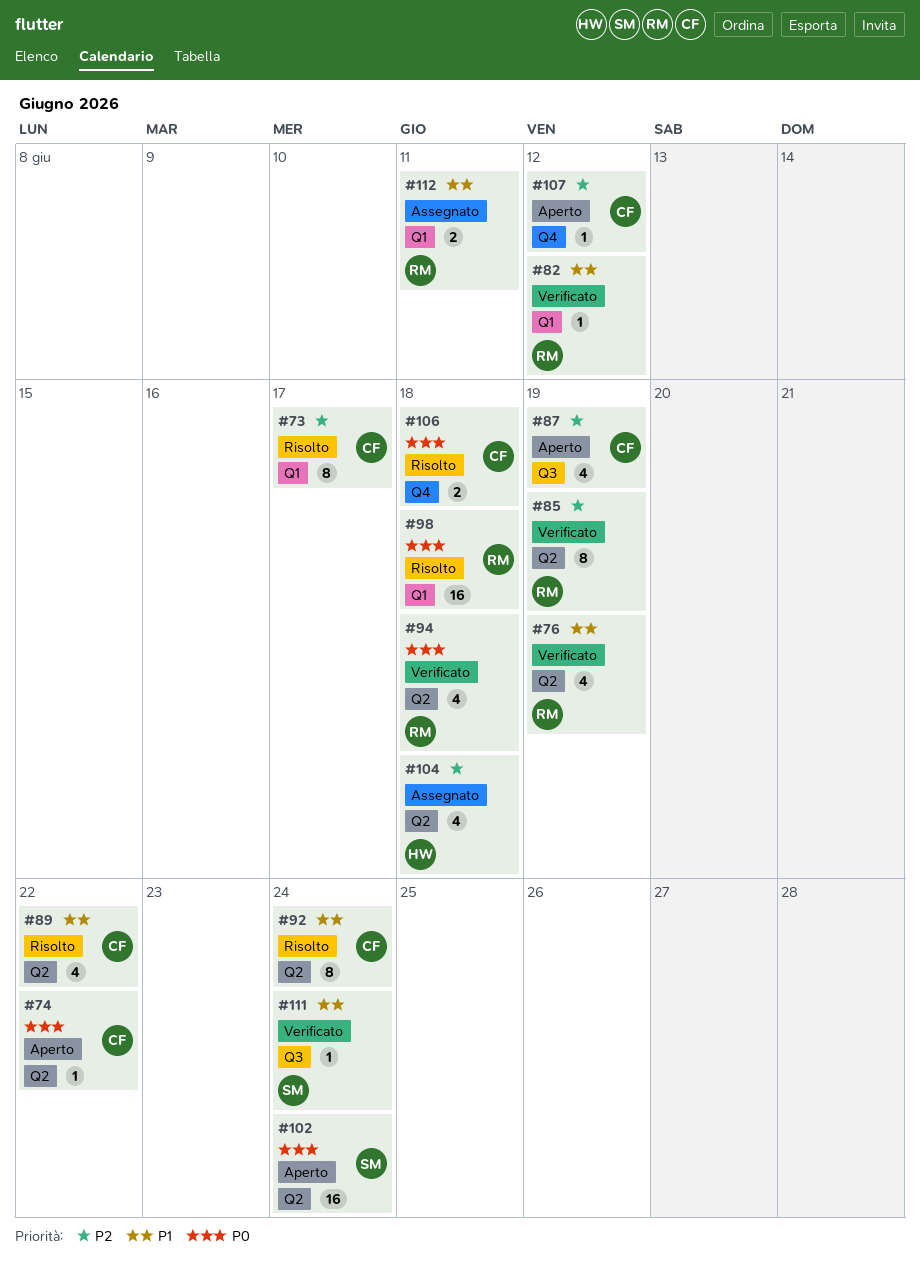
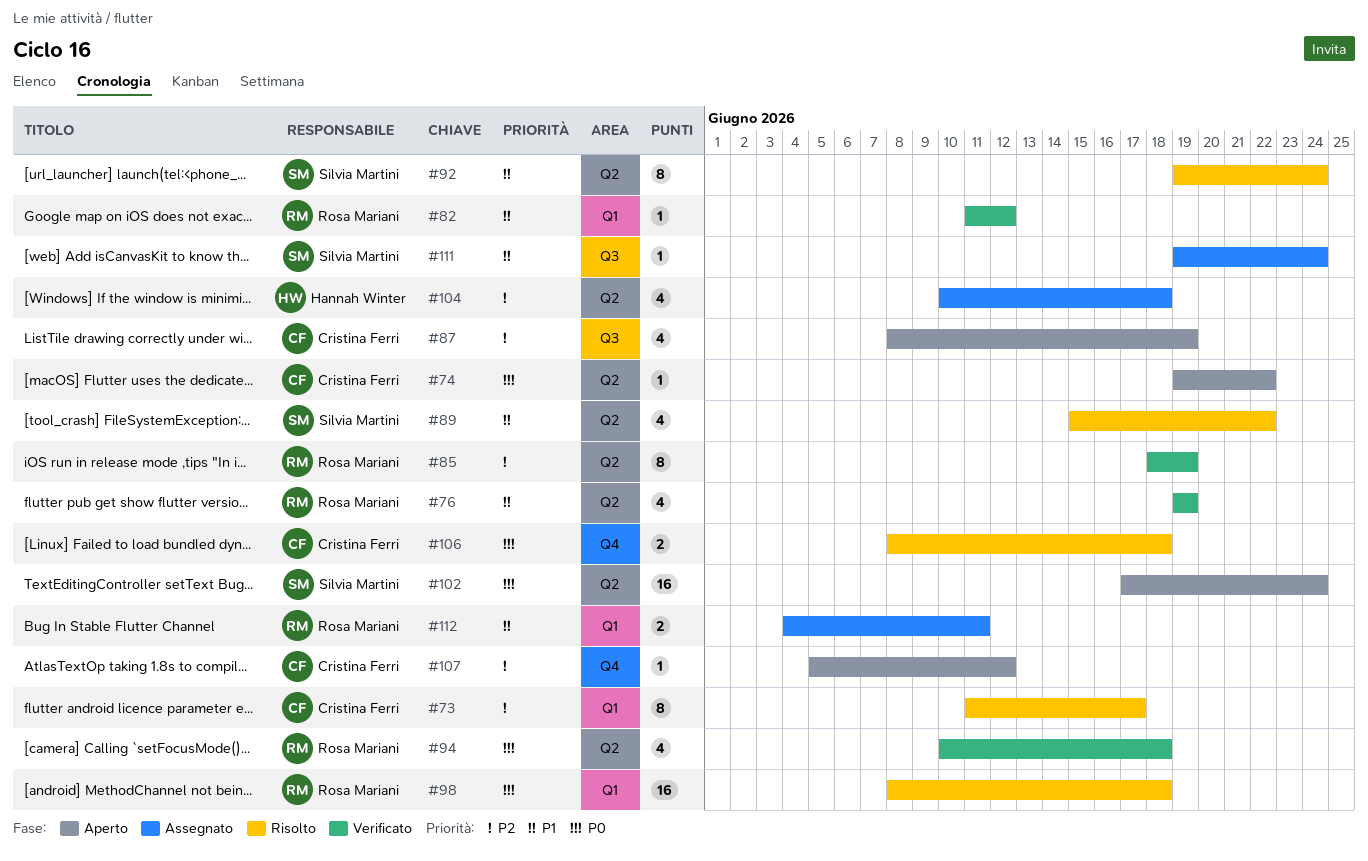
#89, owner: Cristina Ferri -> Silvia Martini
#92, owner: Cristina Ferri -> Silvia Martini
#111, status: Verificato -> Assegnato

